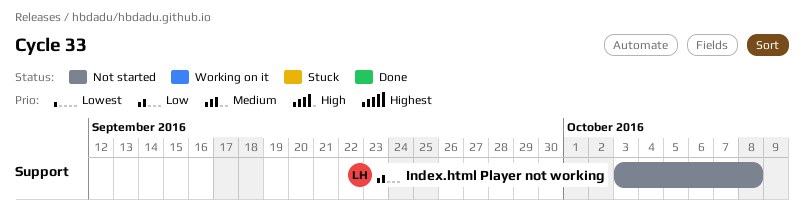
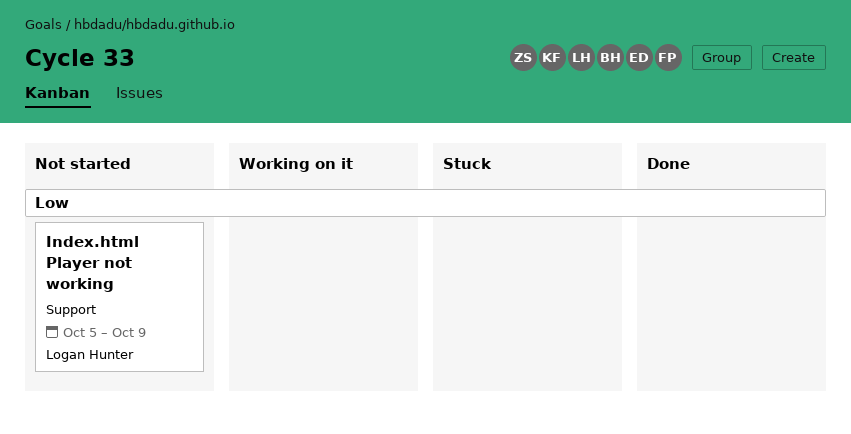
Index.html Player not working, start: Oct 3 -> Oct 5
Index.html Player not working, due: Oct 8 -> Oct 9

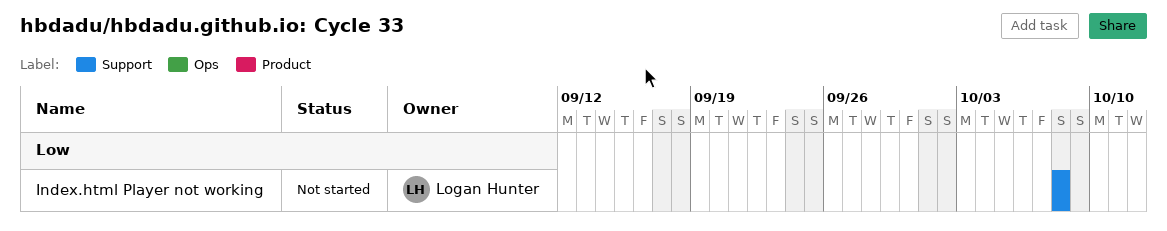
Index.html Player not working, start: Oct 5 -> Oct 8
Index.html Player not working, due: Oct 9 -> Oct 8

